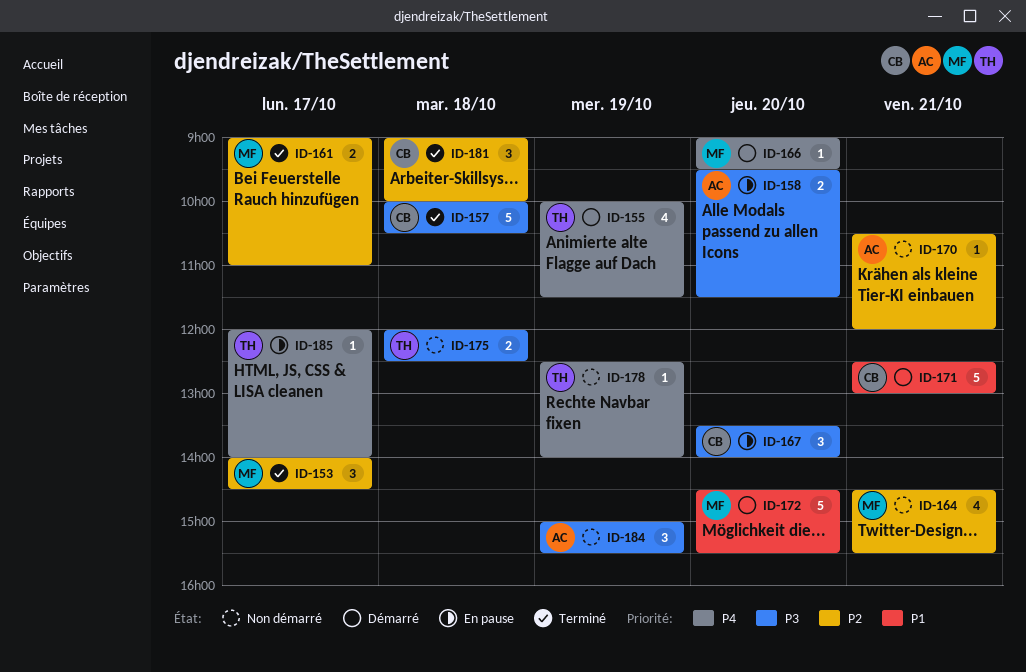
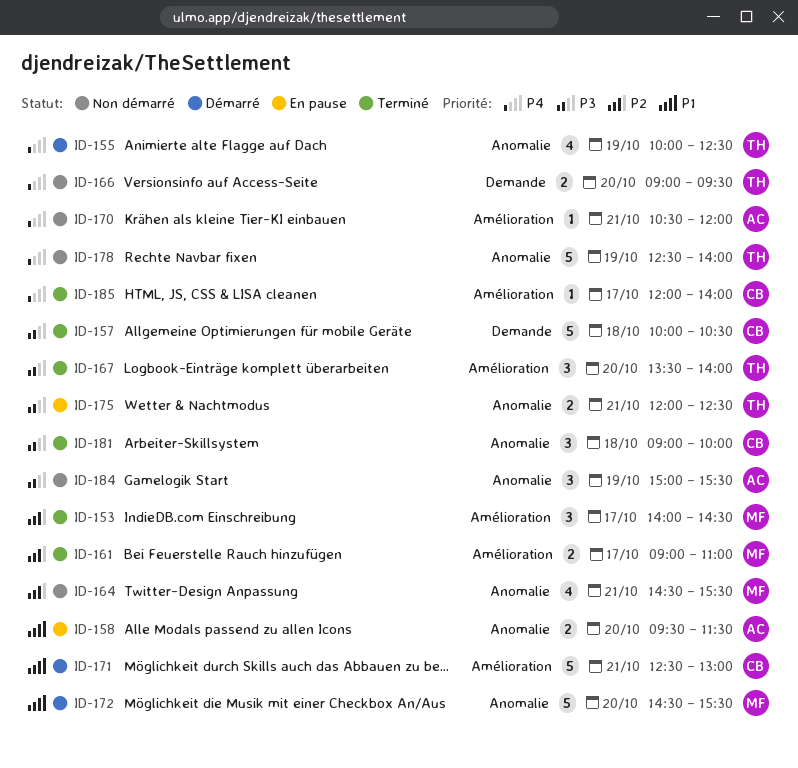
ID-155, ends: 11:30 -> 12:30
ID-158, priority: P3 -> P1
ID-166, status: Démarré -> Non démarré
ID-166, owner: MF -> TH
ID-166, estimate: 1 -> 2
ID-167, status: En pause -> Terminé
ID-167, owner: CB -> TH
ID-170, priority: P2 -> P4
ID-175, status: Non démarré -> En pause
ID-175, day: Oct 18 -> Oct 21
ID-178, estimate: 1 -> 5
ID-181, priority: P2 -> P3
ID-185, status: En pause -> Terminé
ID-185, owner: TH -> CB

